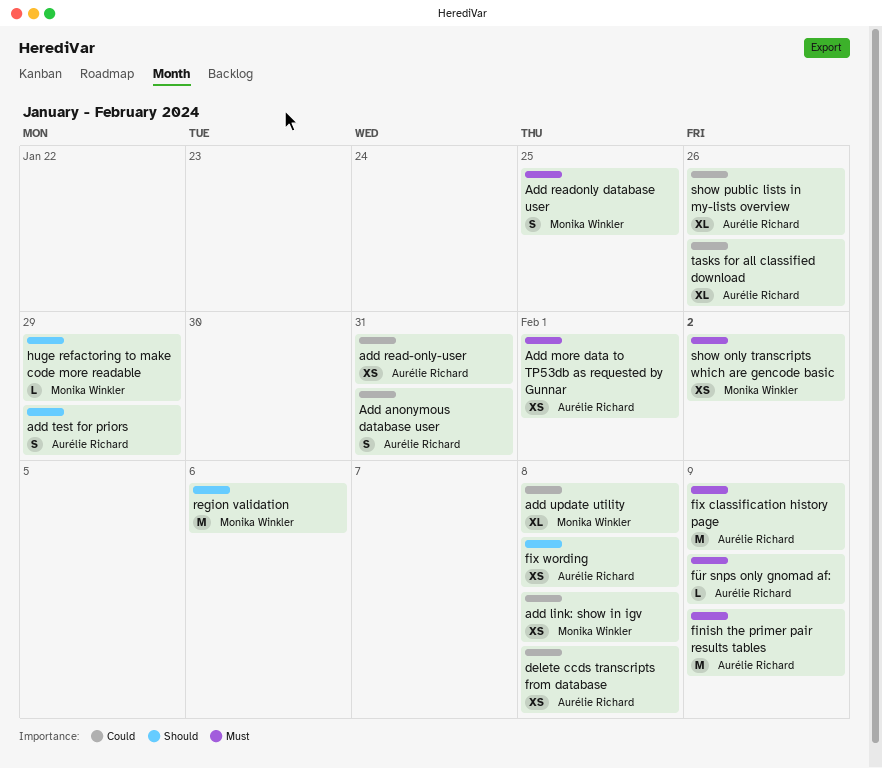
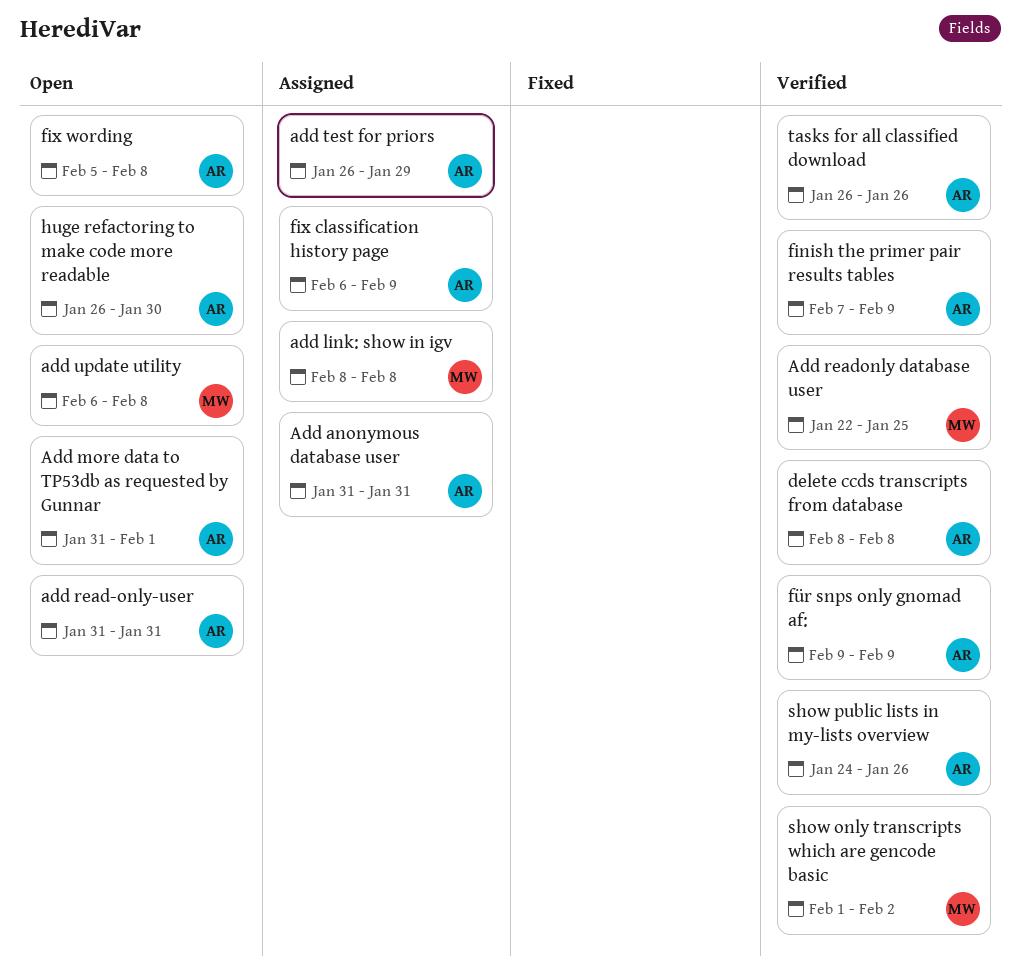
huge refactoring to make code more readable, owner: Monika Winkler -> Aurélie Richard
huge refactoring to make code more readable, due: Jan 29 -> Jan 30
region validation: present -> none

